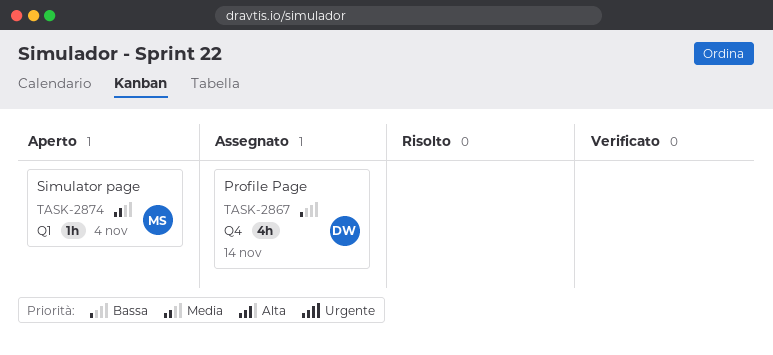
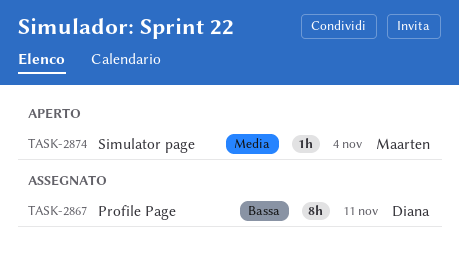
TASK-2867, estimate: 4h -> 8h
TASK-2867, due: Nov 14 -> Nov 11

